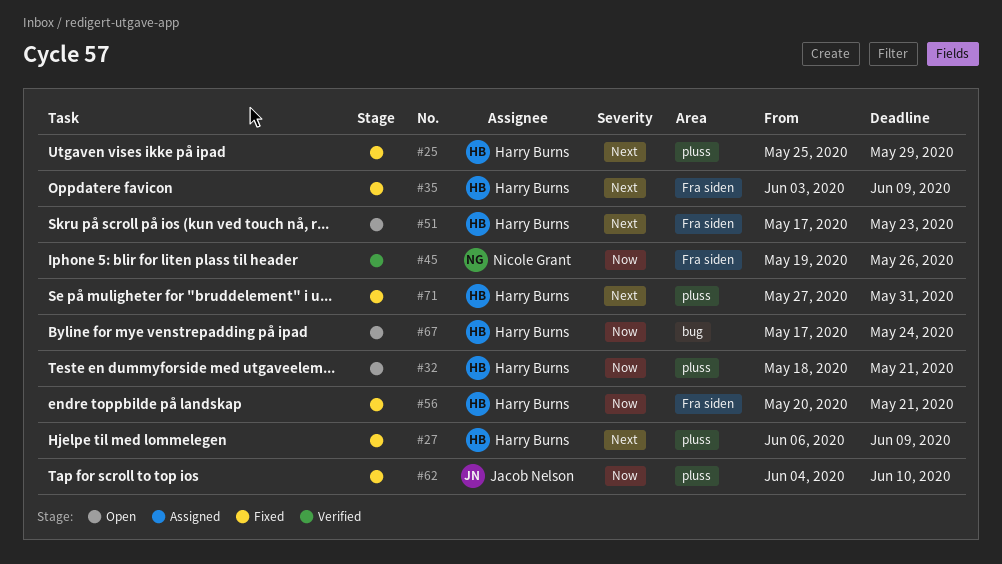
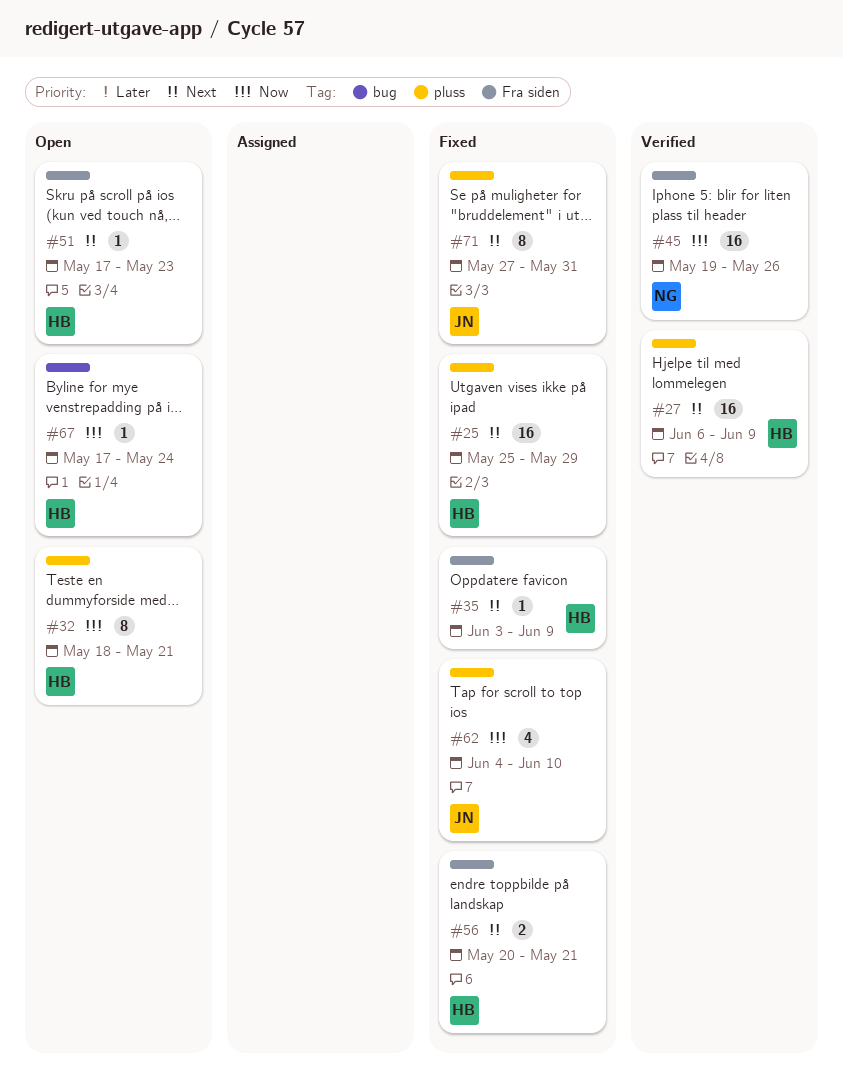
#27, status: Fixed -> Verified
#56, priority: Now -> Next
#71, owner: Harry Burns -> Jacob Nelson

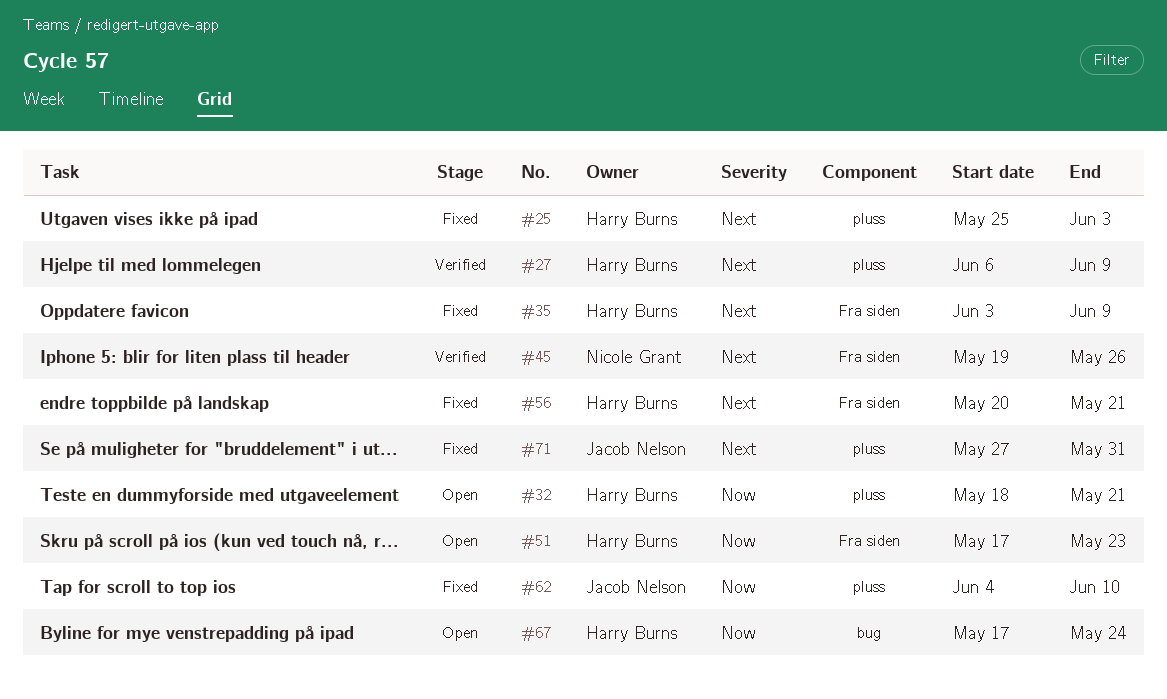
#25, due: May 29 -> Jun 3
#45, priority: Now -> Next
#51, priority: Next -> Now

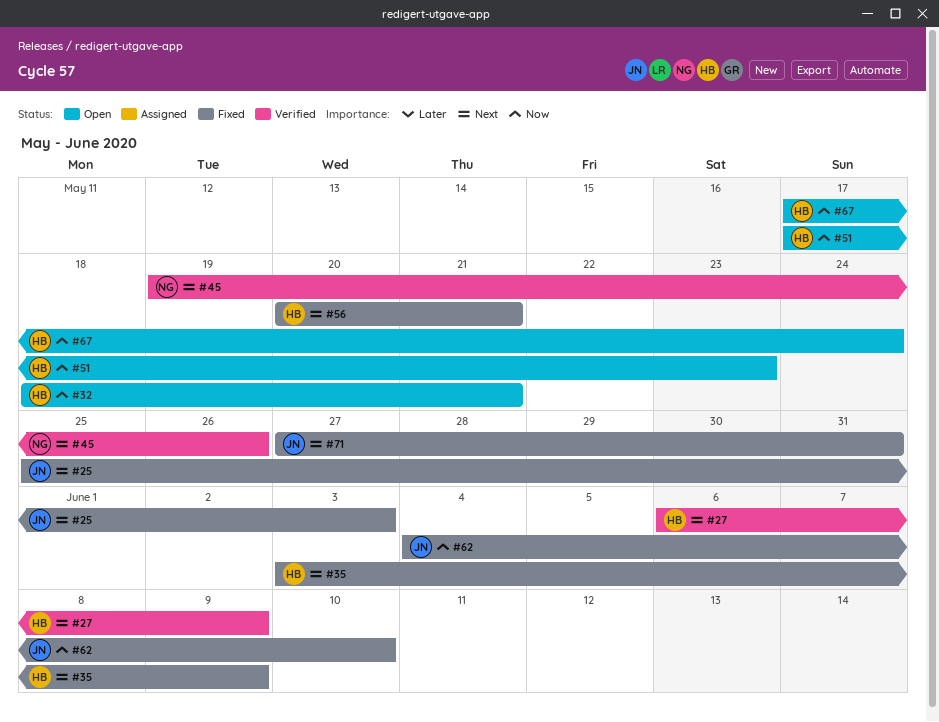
#25, owner: Harry Burns -> Jacob Nelson

